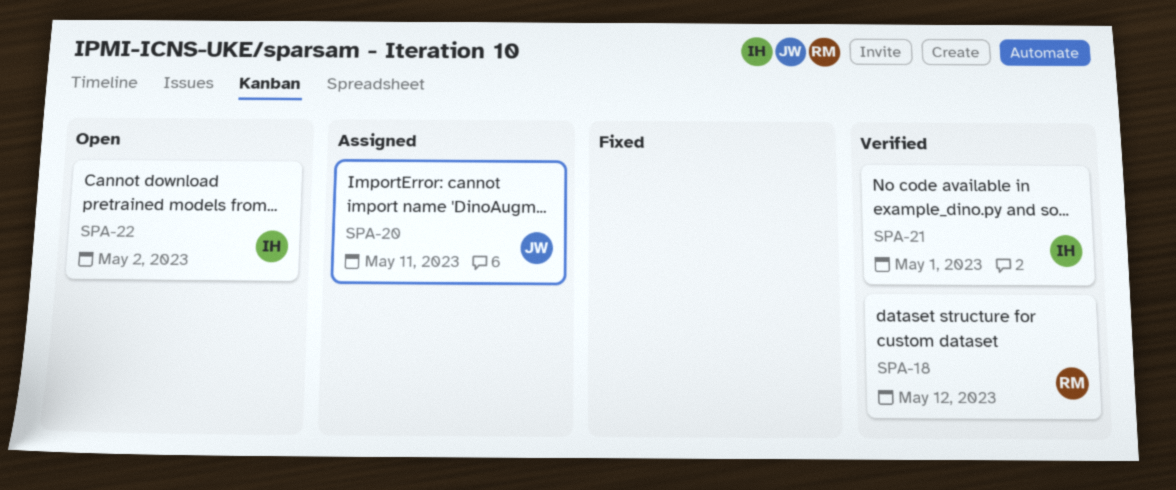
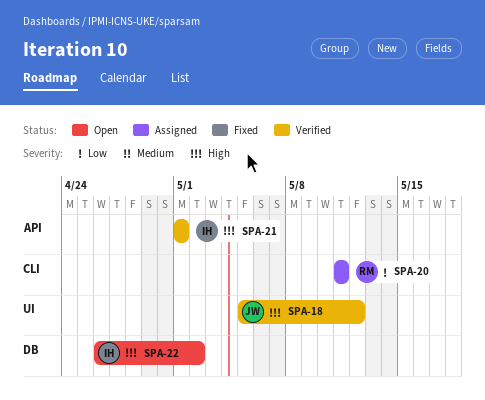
SPA-18, owner: RM -> JW
SPA-20, owner: JW -> RM

